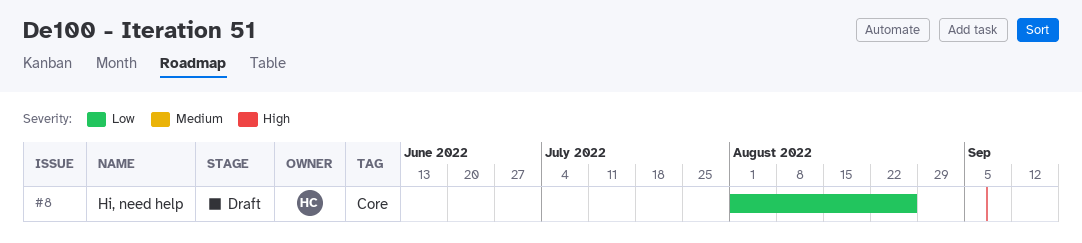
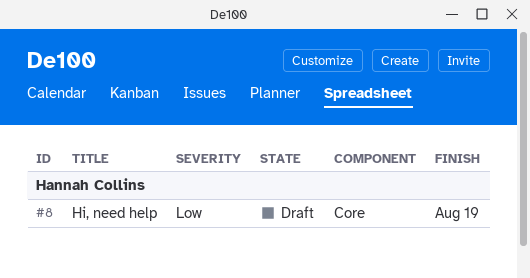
#8, due: Aug 26 -> Aug 19

